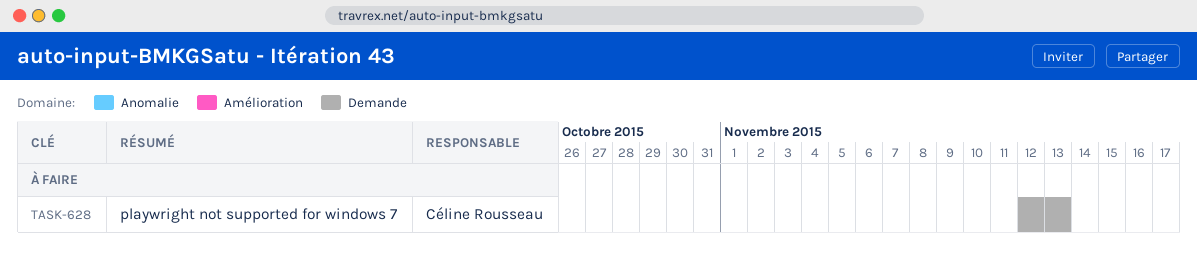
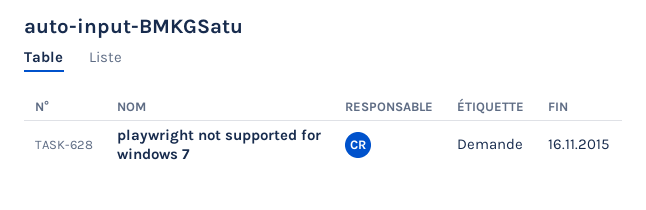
TASK-628, due: Nov 13 -> Nov 16

